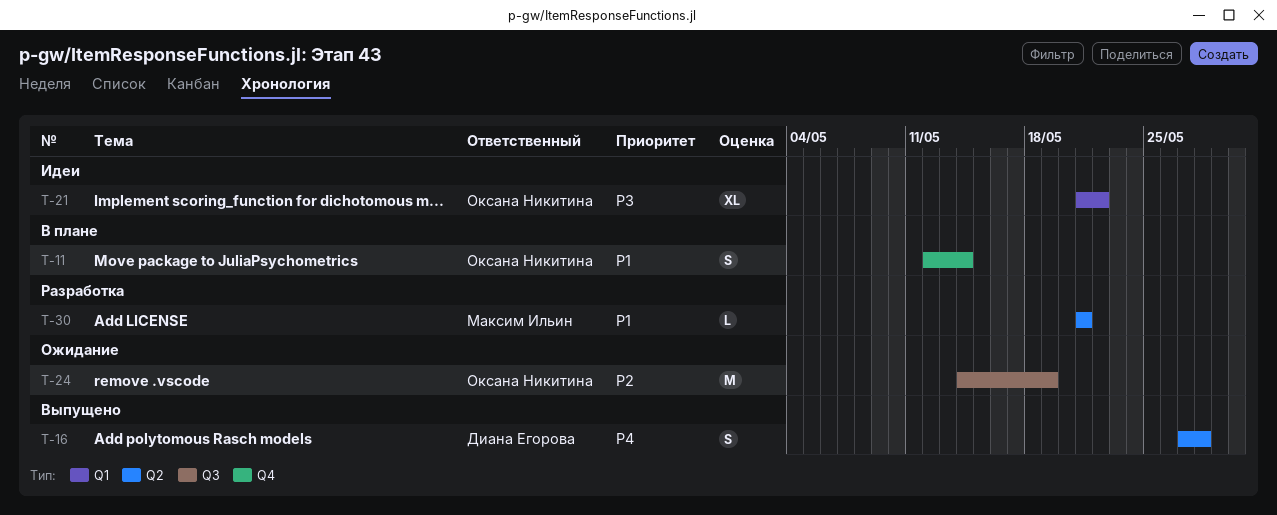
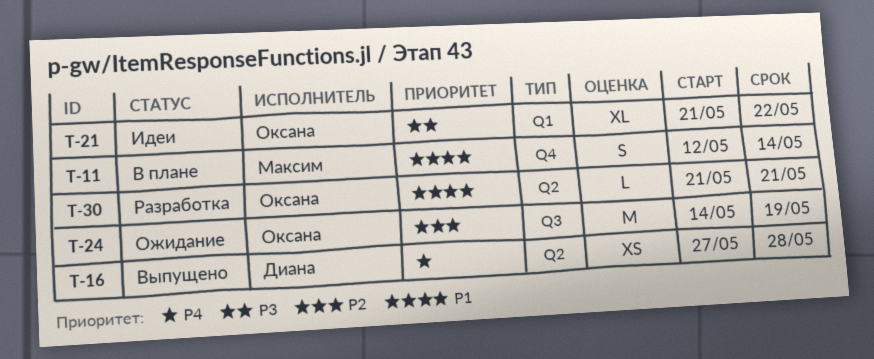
T-11, owner: Оксана Никитина -> Максим Ильин
T-16, estimate: S -> XS
T-30, owner: Максим Ильин -> Оксана Никитина

